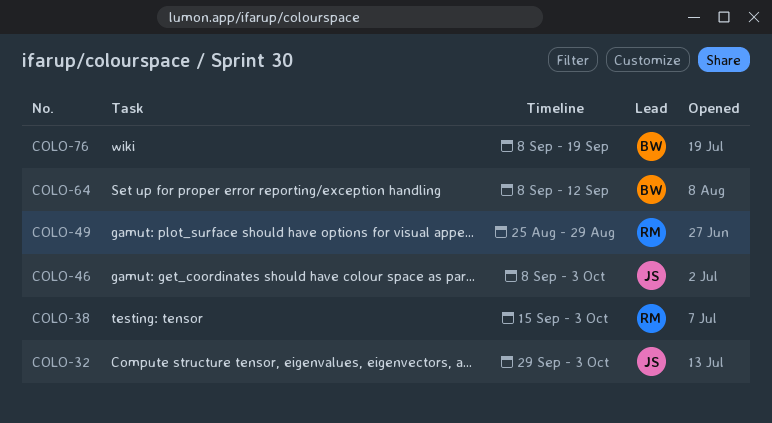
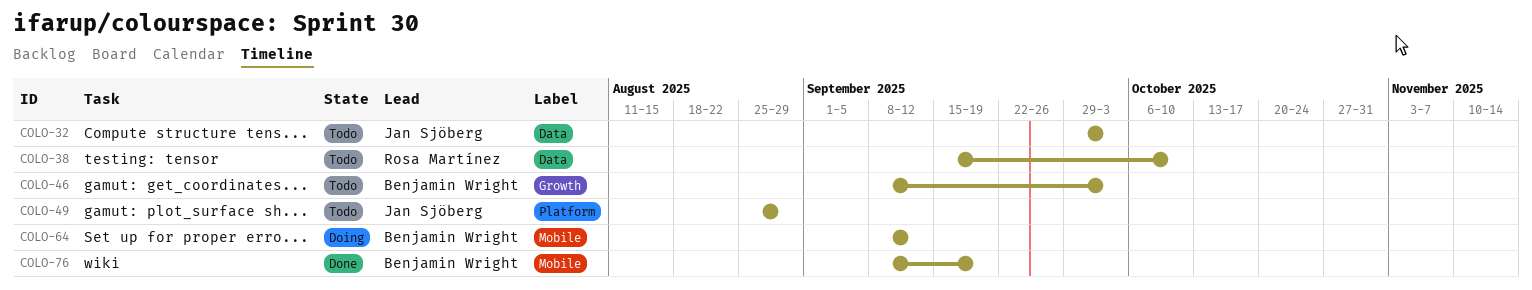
COLO-38, due: Oct 3 -> Oct 10
COLO-46, owner: Jan Sjöberg -> Benjamin Wright
COLO-49, owner: Rosa Martínez -> Jan Sjöberg

